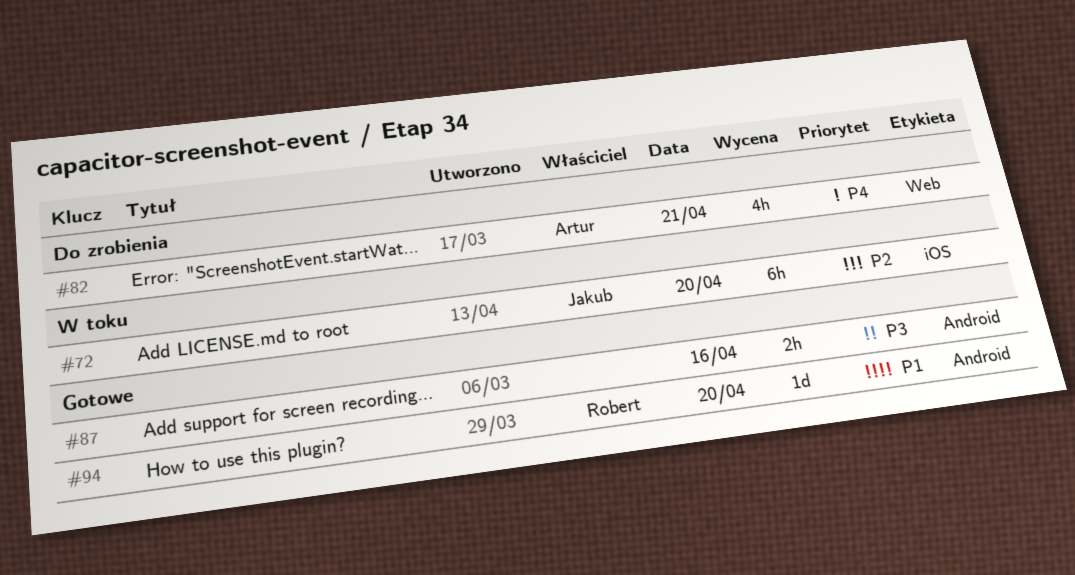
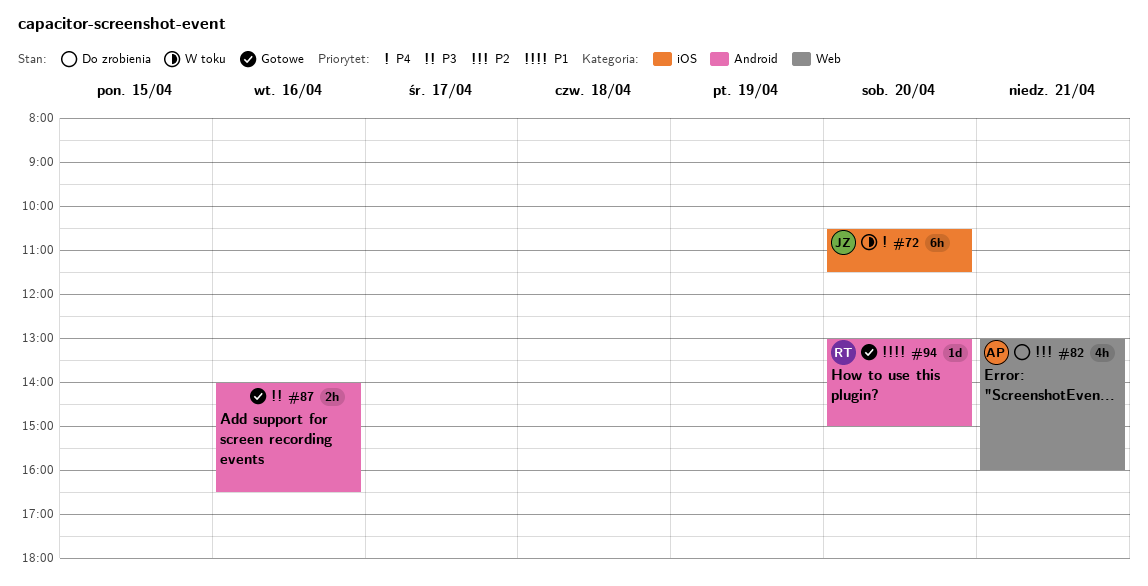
#72, priority: P2 -> P4
#82, priority: P4 -> P2

